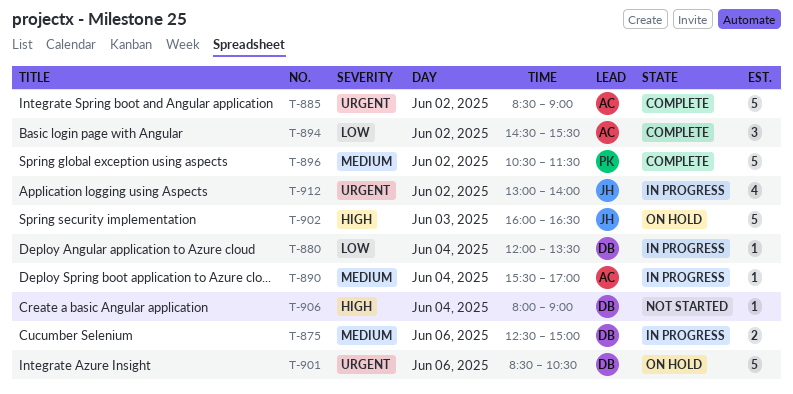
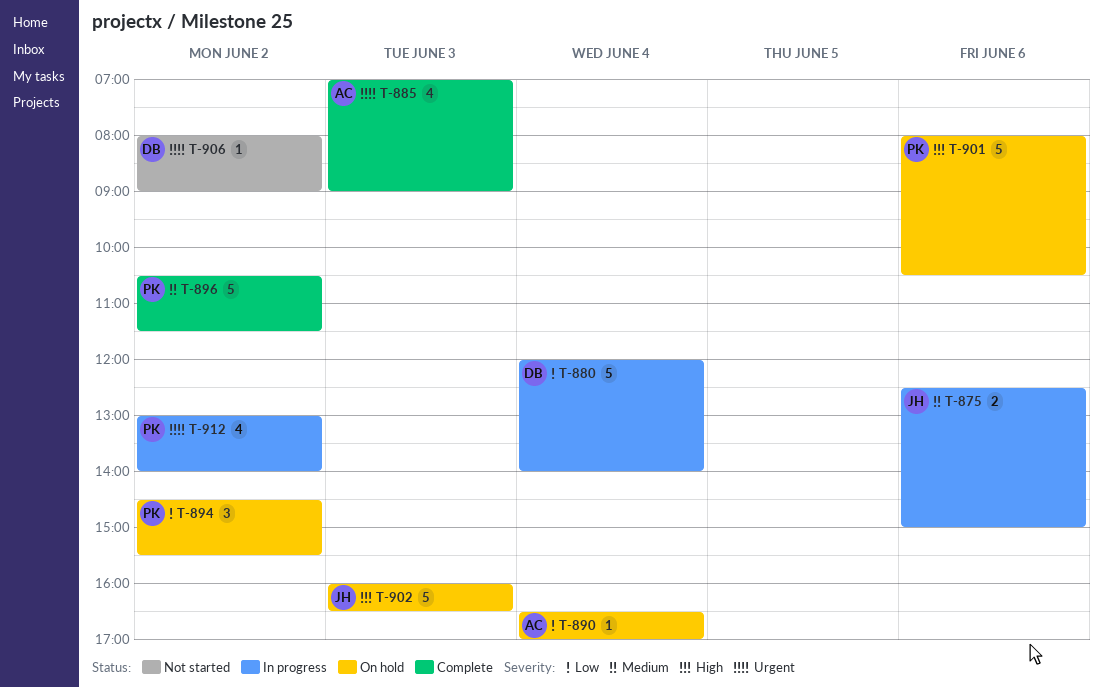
T-875, owner: DB -> JH
T-880, estimate: 1 -> 5
T-880, ends: 13:30 -> 14:00
T-885, estimate: 5 -> 4
T-885, day: Jun 2 -> Jun 3
T-885, begins: 08:30 -> 07:00
T-890, status: In progress -> On hold
T-890, priority: Medium -> Low
T-890, begins: 15:30 -> 16:30
T-894, status: Complete -> On hold
T-894, owner: AC -> PK
T-901, owner: DB -> PK
T-901, priority: Urgent -> High
T-901, begins: 08:30 -> 08:00
T-906, priority: High -> Urgent
T-906, day: Jun 4 -> Jun 2
T-912, owner: JH -> PK

